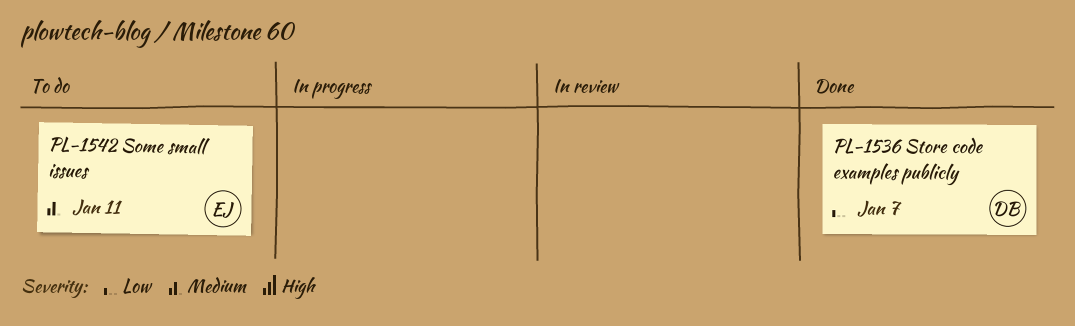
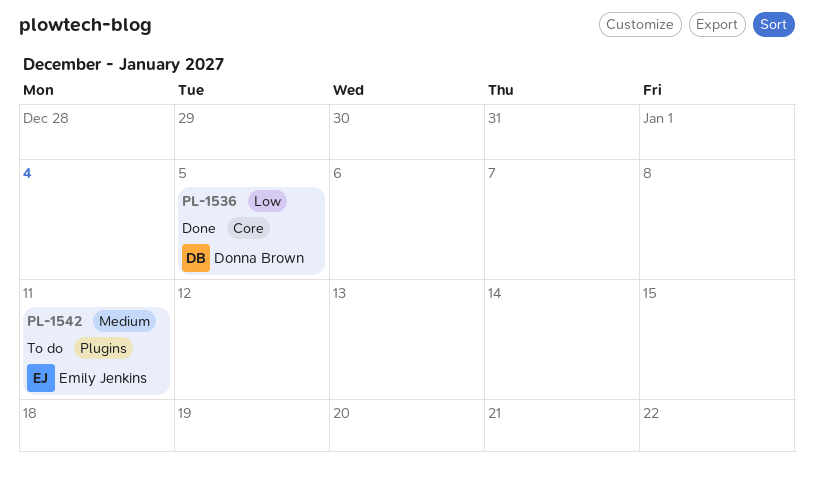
PL-1536, due: Jan 7 -> Jan 5

